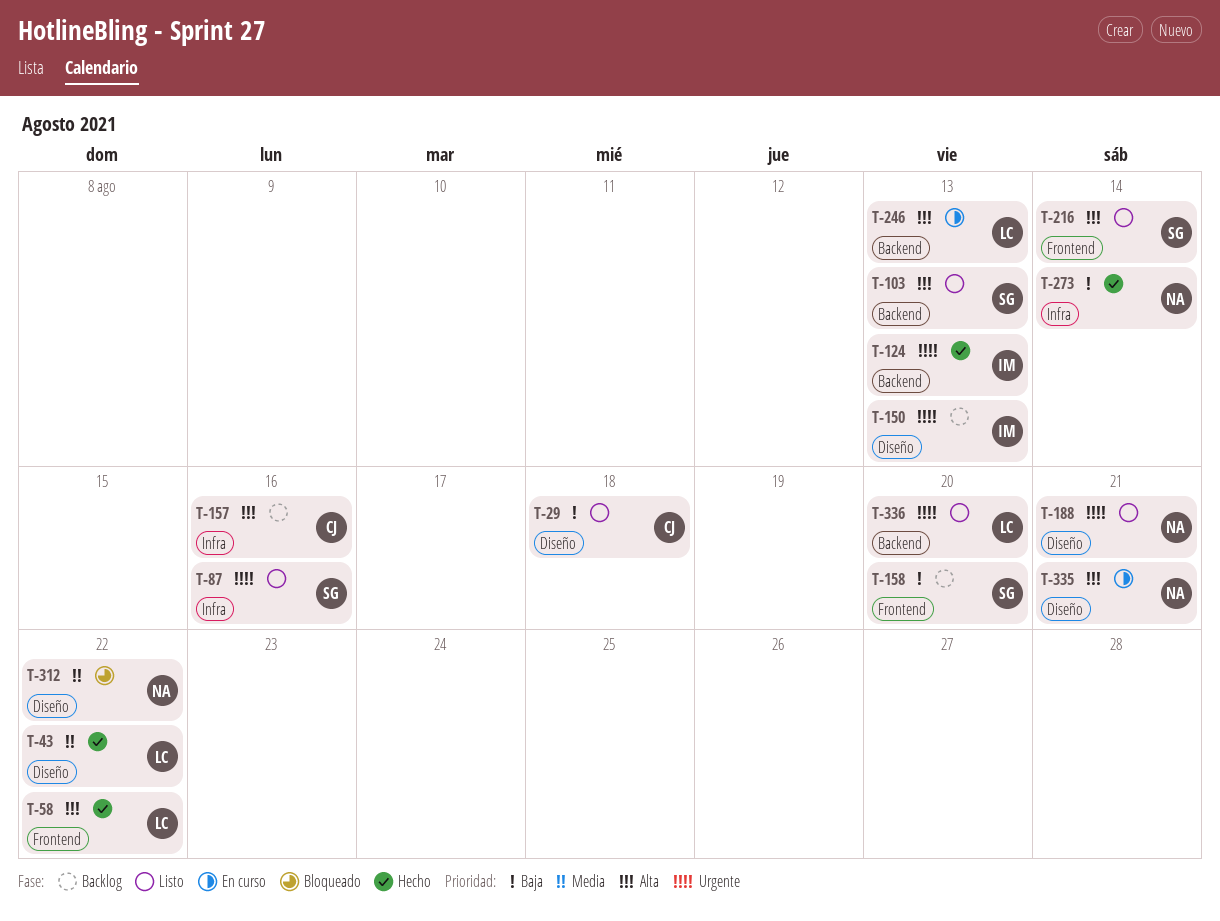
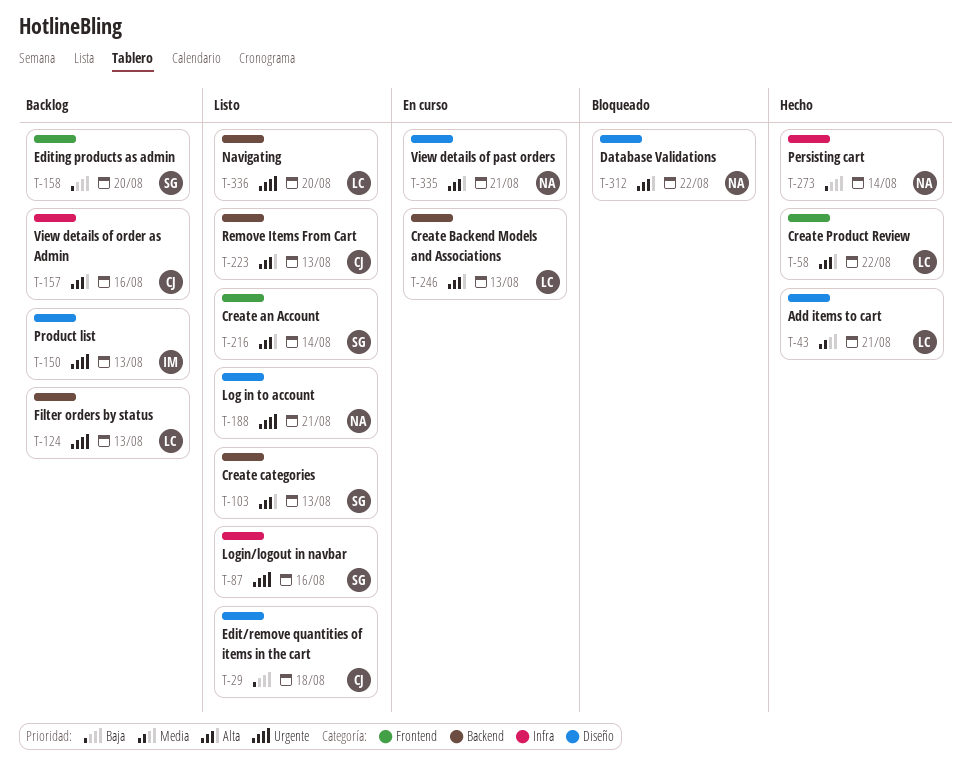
T-43, due: Aug 22 -> Aug 21
T-124, status: Hecho -> Backlog
T-124, owner: IM -> LC
T-223: none -> present
T-312, priority: Media -> Alta

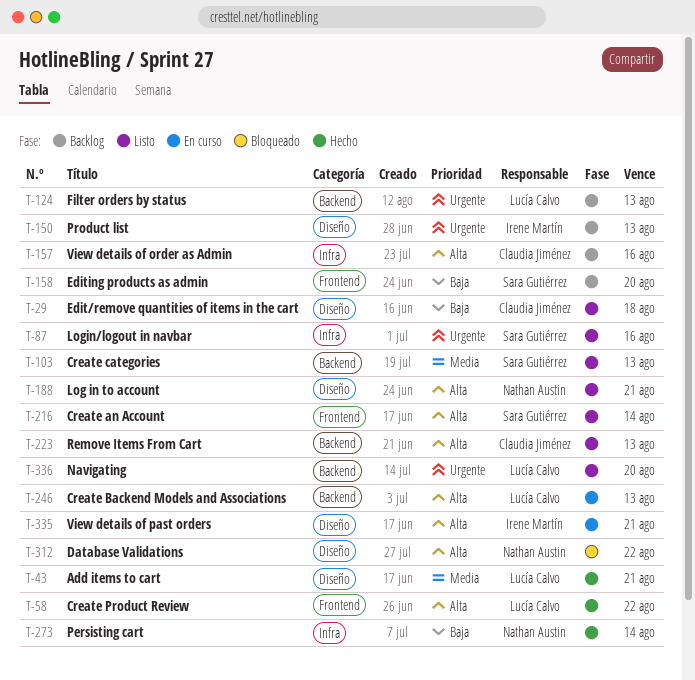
T-103, priority: Alta -> Media
T-188, priority: Urgente -> Alta
T-335, owner: Nathan Austin -> Irene Martín

